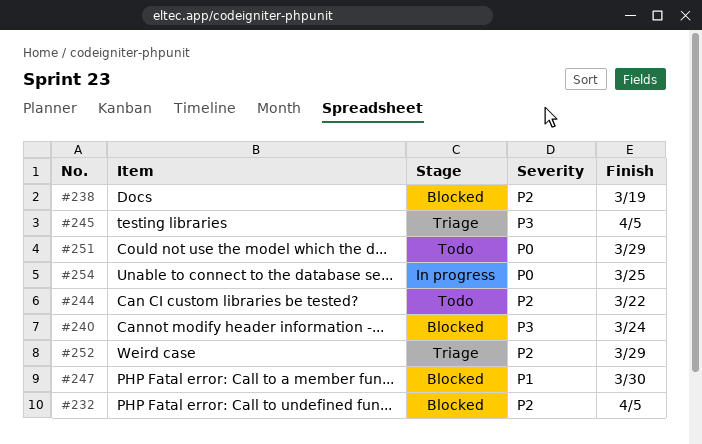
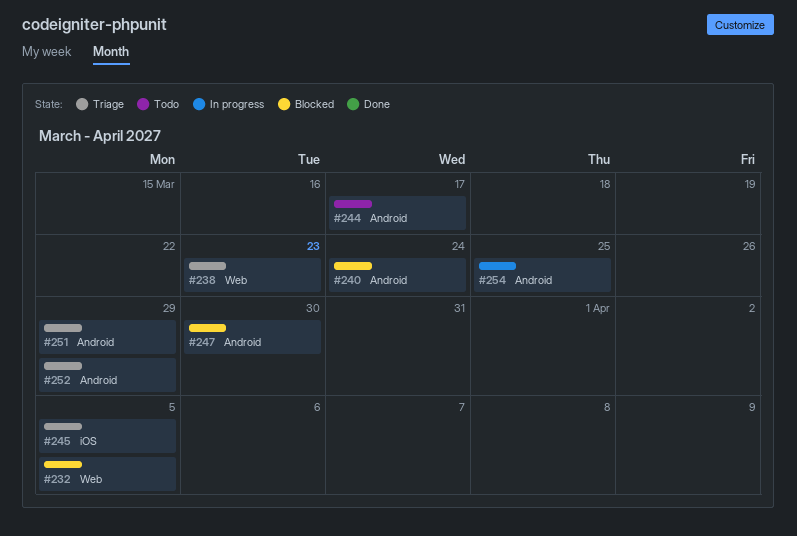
#238, status: Blocked -> Triage
#238, due: Mar 19 -> Mar 23
#244, due: Mar 22 -> Mar 17
#251, status: Todo -> Triage

